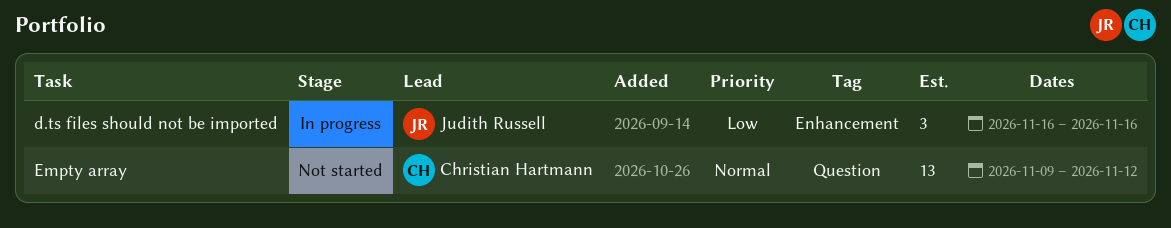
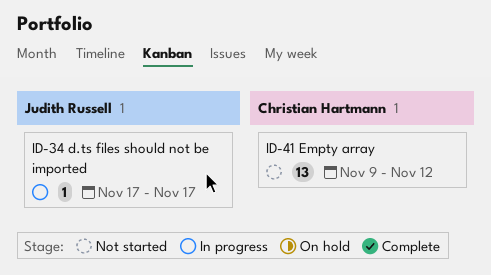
d.ts files should not be imported, estimate: 3 -> 1
d.ts files should not be imported, start: Nov 16 -> Nov 17
d.ts files should not be imported, due: Nov 16 -> Nov 17

